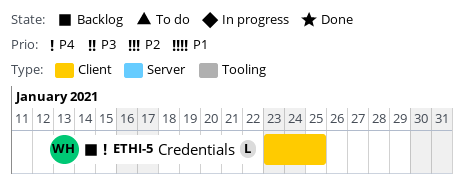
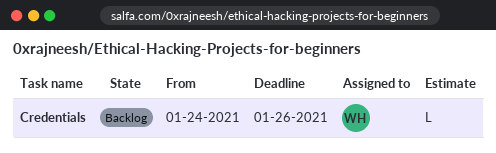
Credentials, start: Jan 23 -> Jan 24
Credentials, due: Jan 25 -> Jan 26

